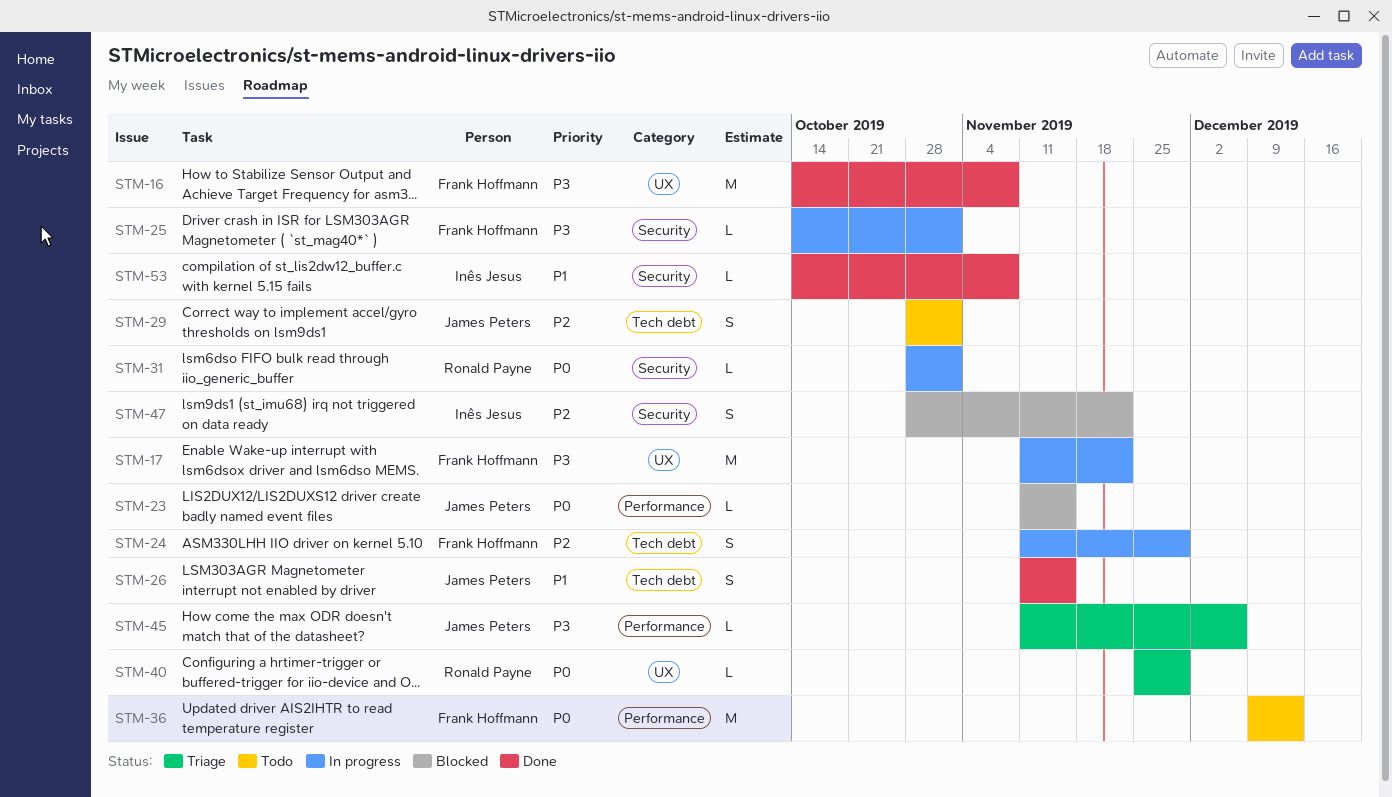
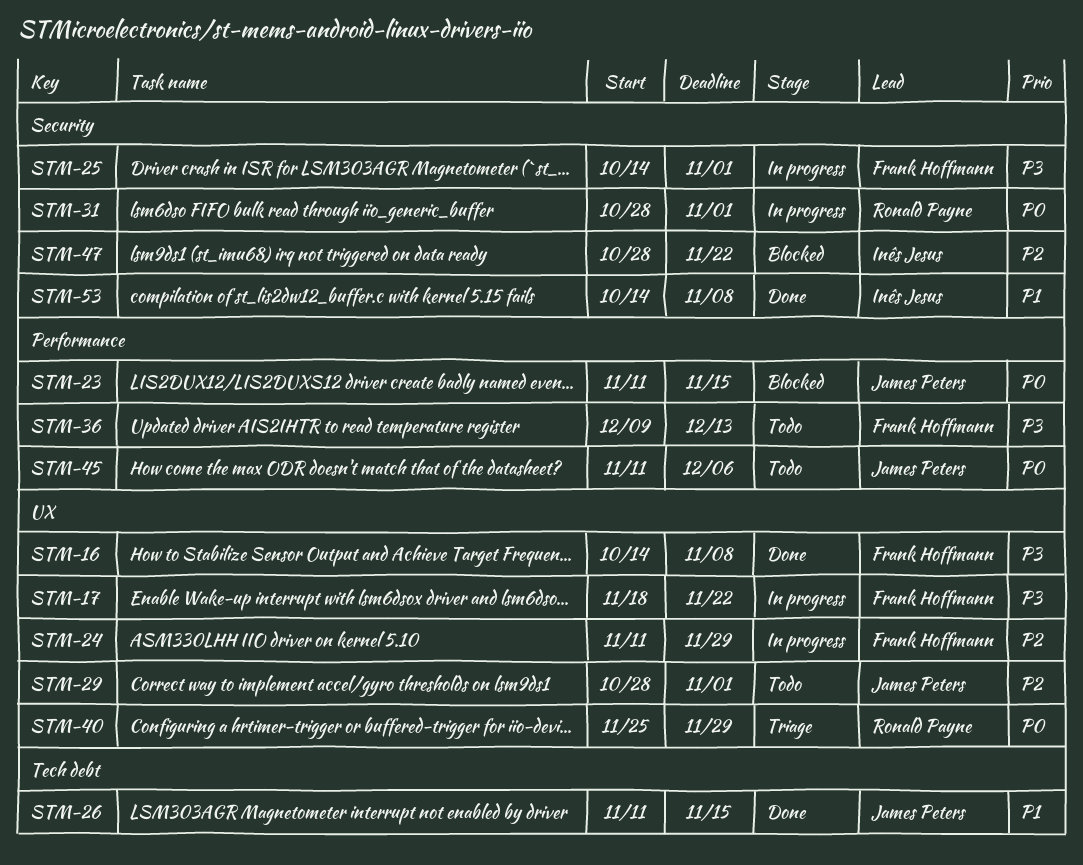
STM-17, start: Nov 11 -> Nov 18
STM-24, label: Tech debt -> UX
STM-29, label: Tech debt -> UX
STM-36, priority: P0 -> P3
STM-45, status: Triage -> Todo
STM-45, priority: P3 -> P0

